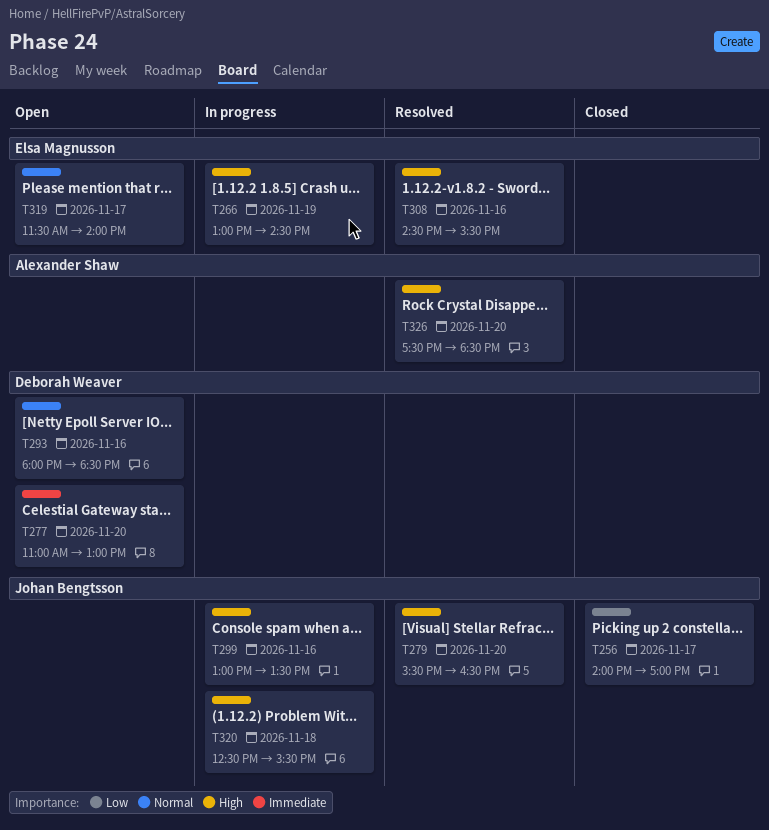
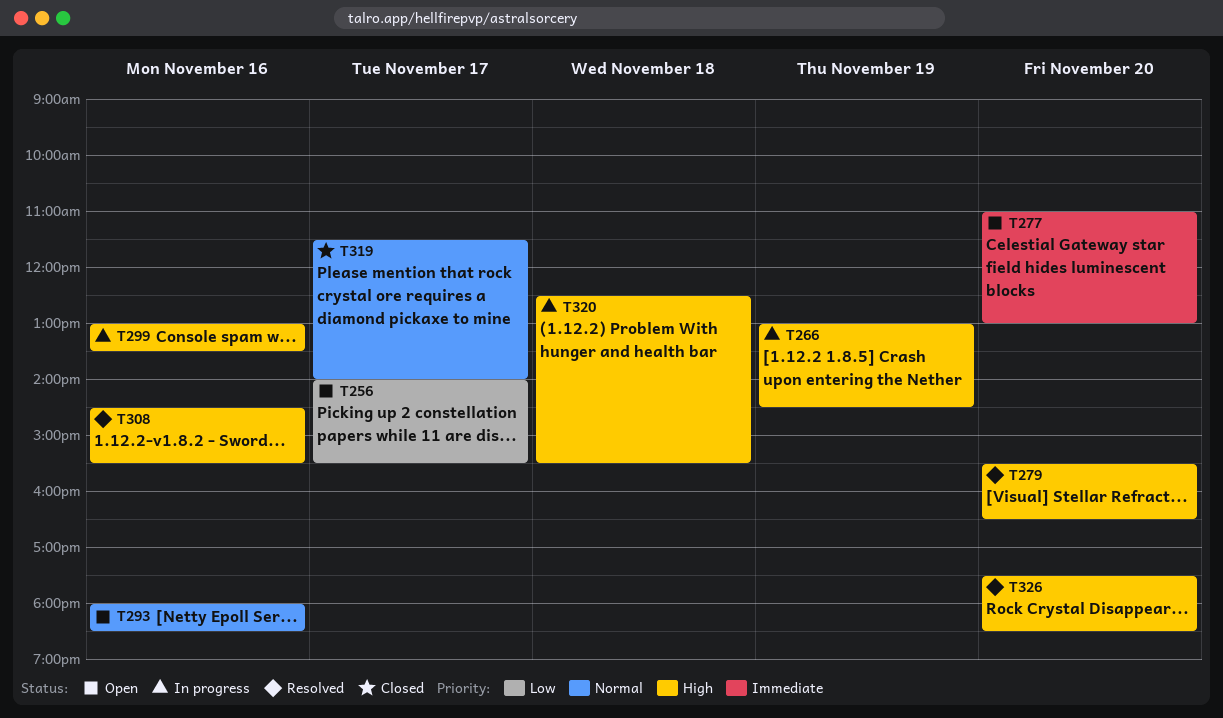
T256, status: Closed -> Open
T256, ends: 17:00 -> 15:30
T319, status: Open -> Closed

